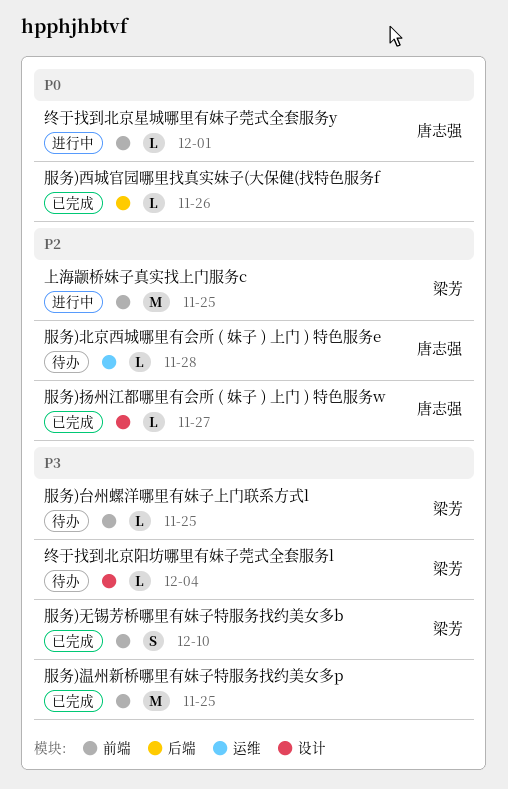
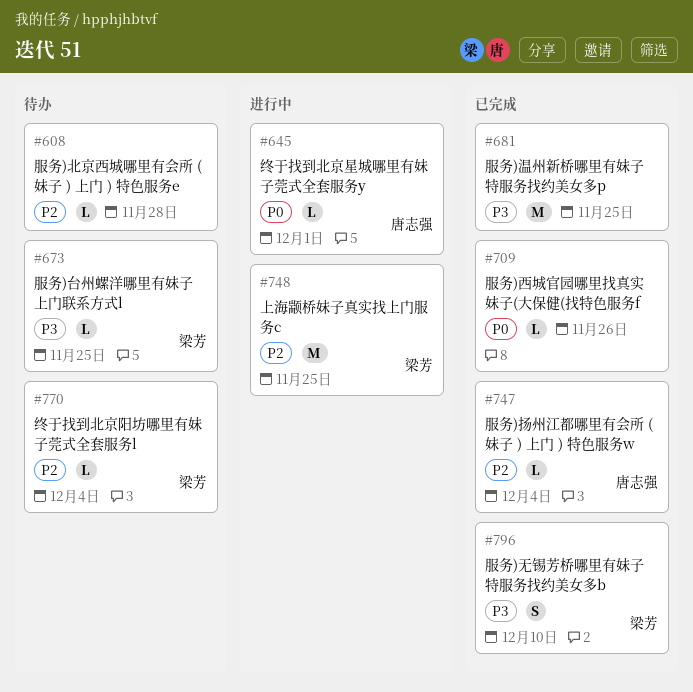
服务)北京西城哪里有会所 ( 妹子 ) 上门 ) 特色服务e, owner: 唐志强 -> none
服务)扬州江都哪里有会所 ( 妹子 ) 上门 ) 特色服务w, due: Nov 27 -> Dec 4
终于找到北京阳坊哪里有妹子莞式全套服务l, priority: P3 -> P2

